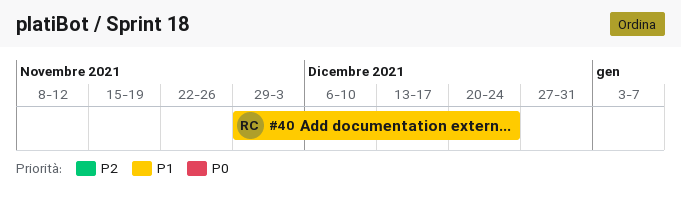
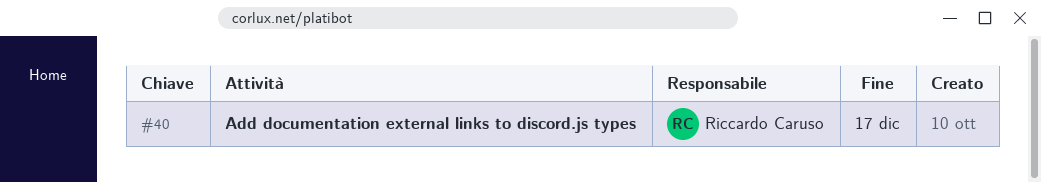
#40, due: Dec 24 -> Dec 17

